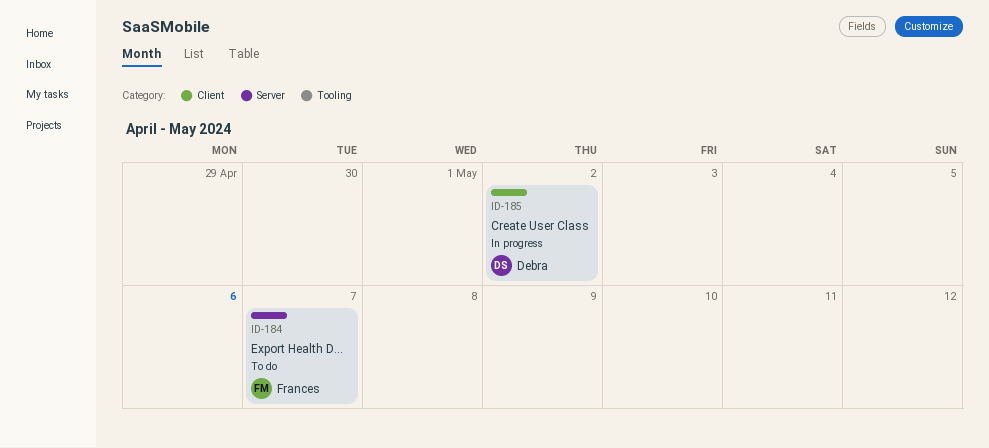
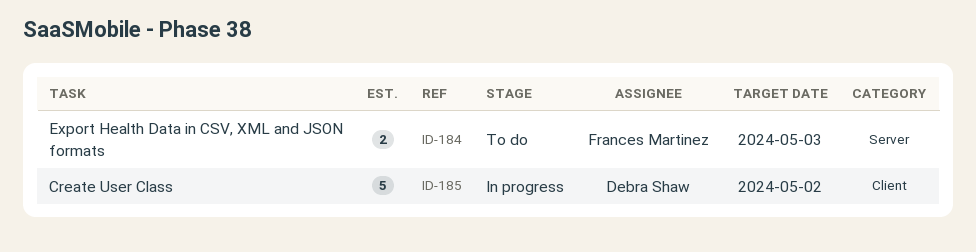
ID-184, due: May 7 -> May 3

